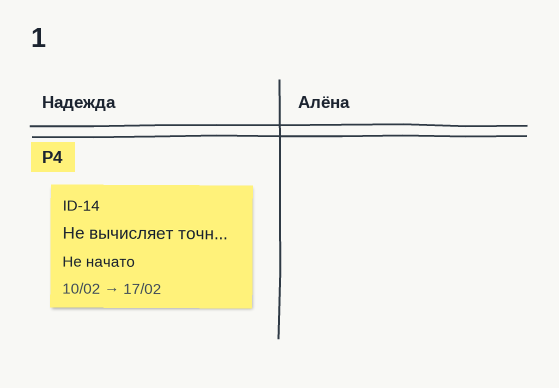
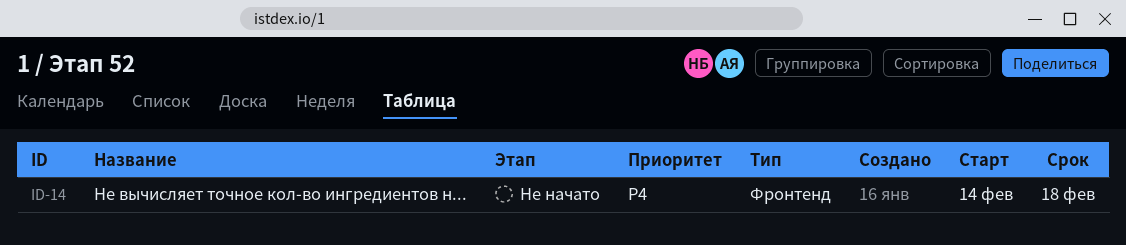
ID-14, start: Feb 10 -> Feb 14
ID-14, due: Feb 17 -> Feb 18

